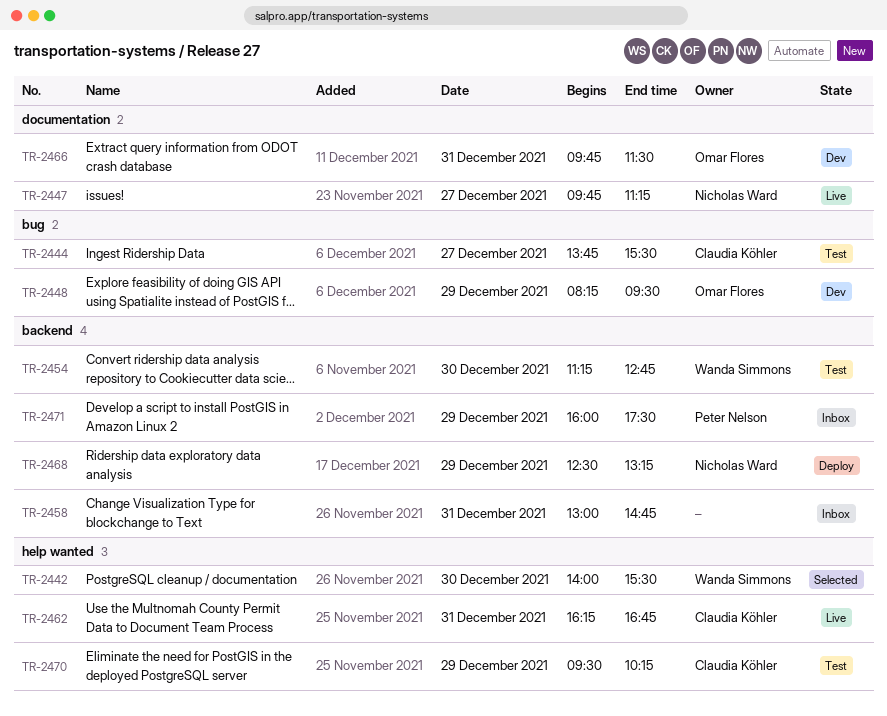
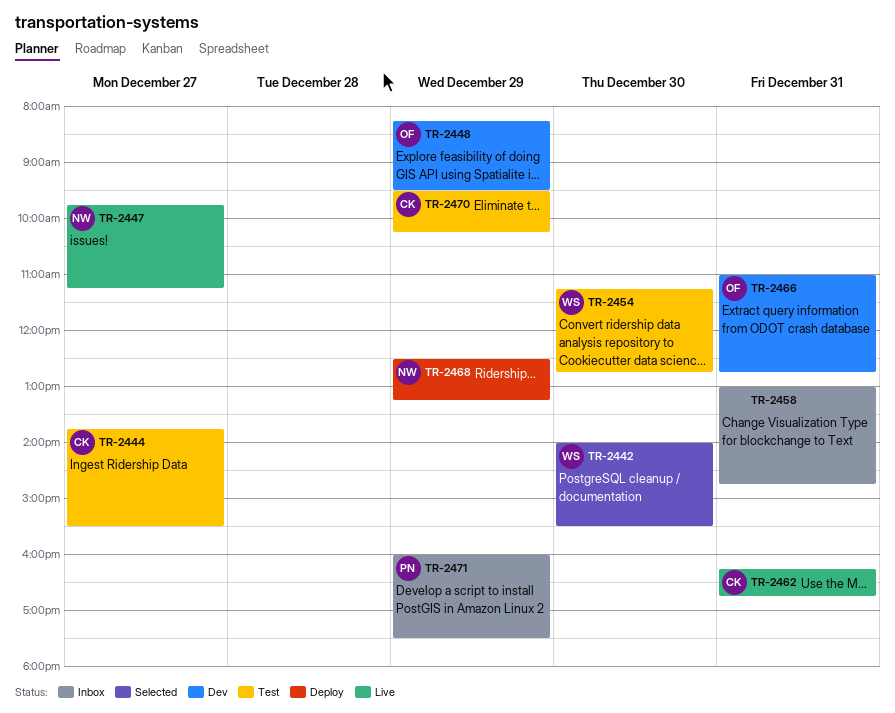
TR-2466, begins: 09:45 -> 11:00
TR-2466, ends: 11:30 -> 12:45

